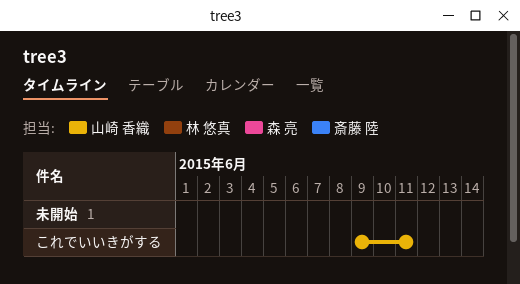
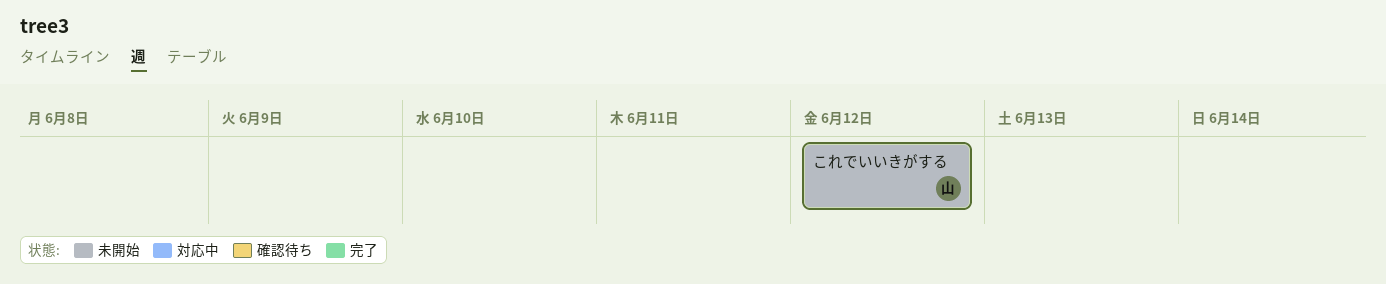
これでいいきがする, due: Jun 11 -> Jun 12

